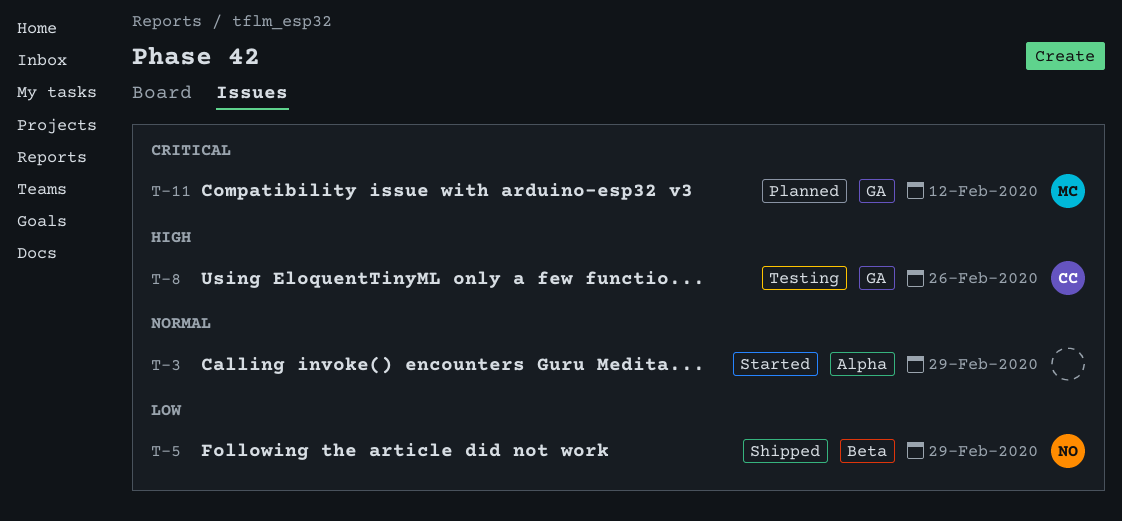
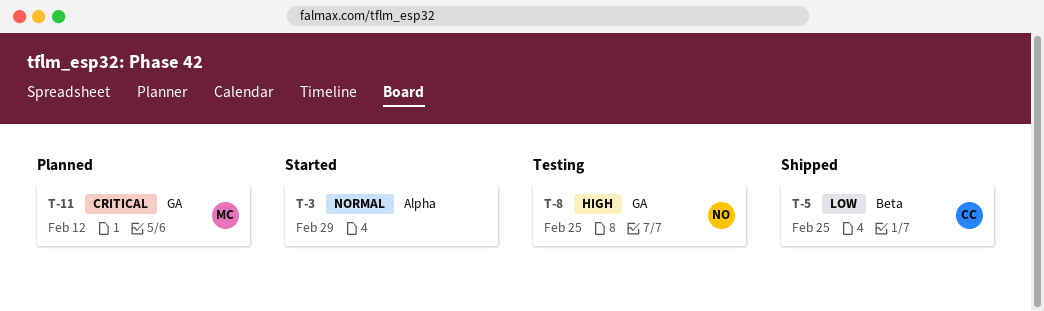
T-5, owner: NO -> CC
T-5, due: Feb 29 -> Feb 25
T-8, owner: CC -> NO
T-8, due: Feb 26 -> Feb 25

